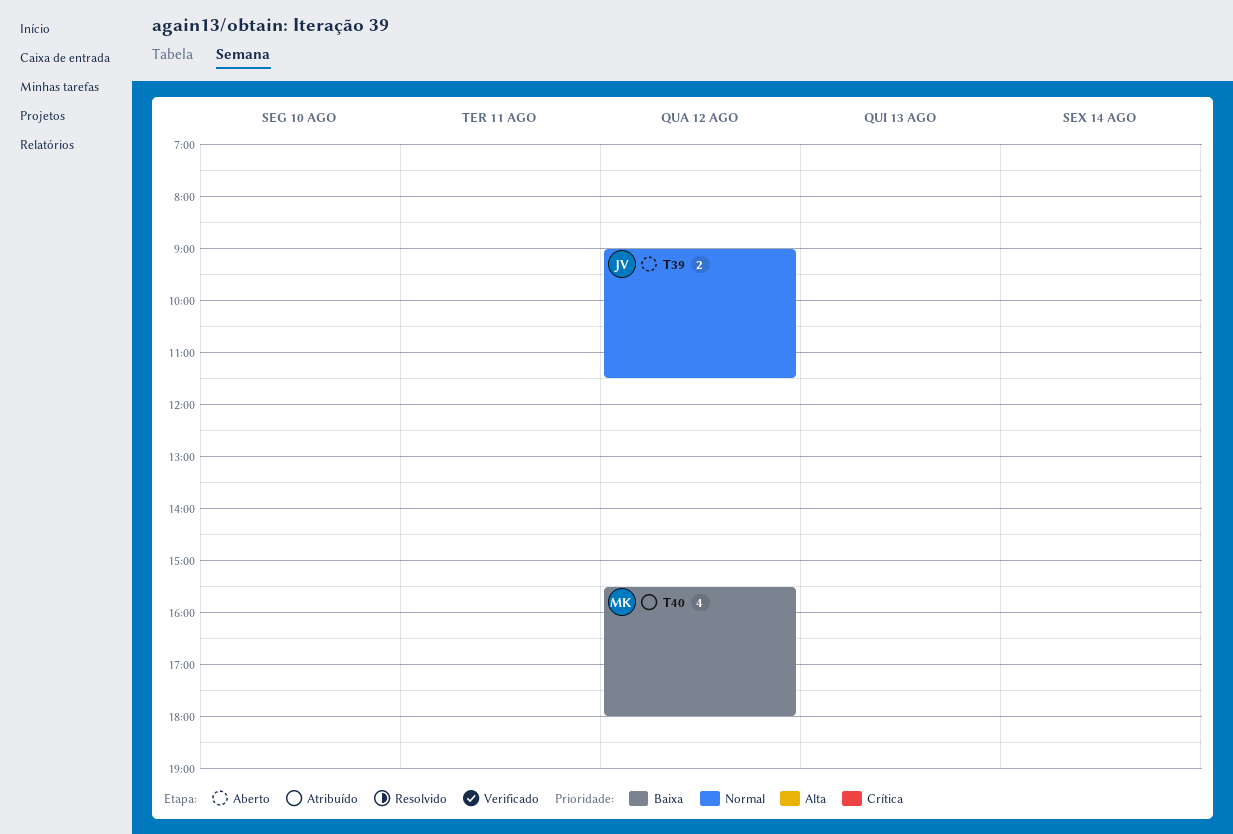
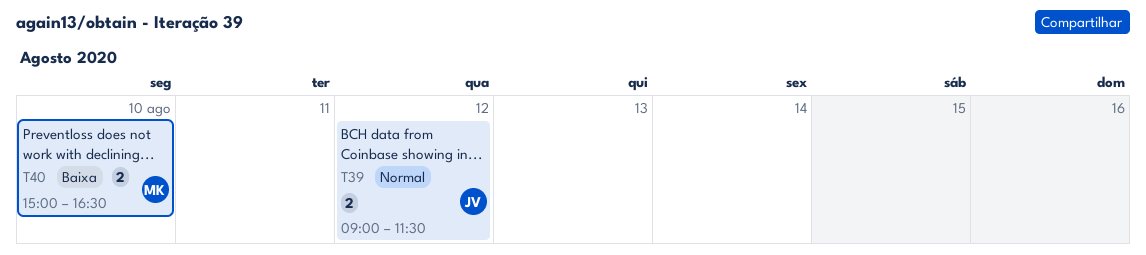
T40, estimate: 4 -> 2
T40, day: Aug 12 -> Aug 10
T40, begins: 15:30 -> 15:00
T40, ends: 18:00 -> 16:30

